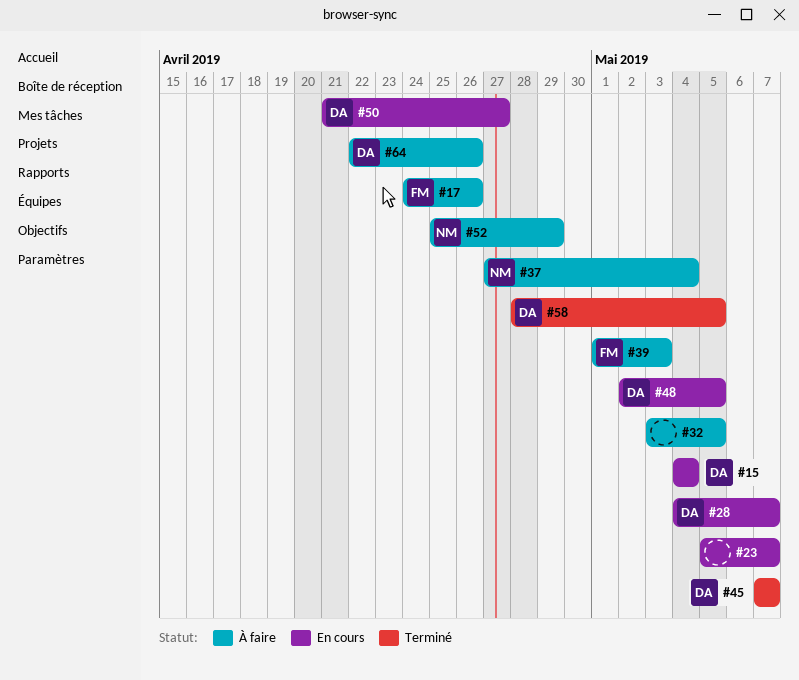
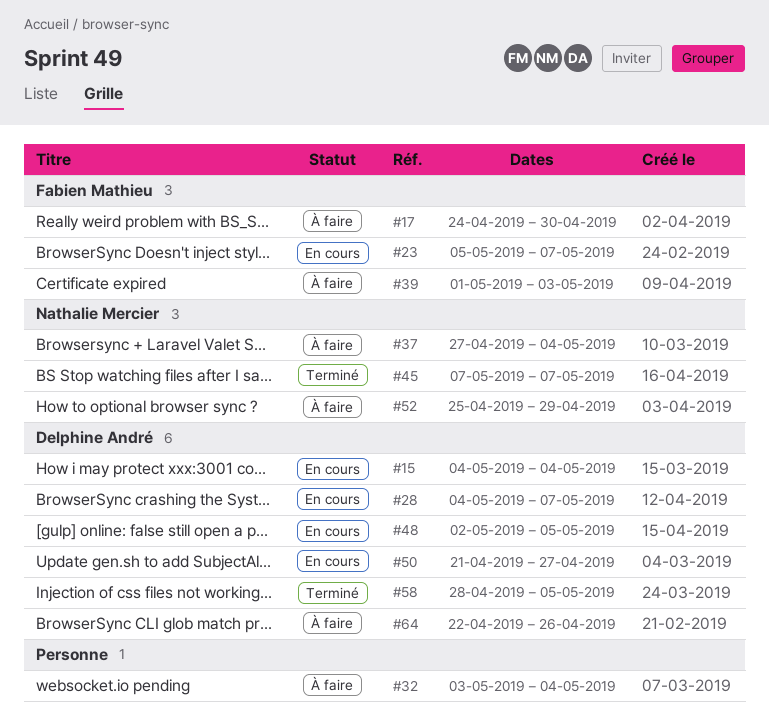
#17, due: Apr 26 -> Apr 30
#23, owner: none -> Fabien Mathieu
#32, due: May 5 -> May 4
#45, owner: Delphine André -> Nathalie Mercier

